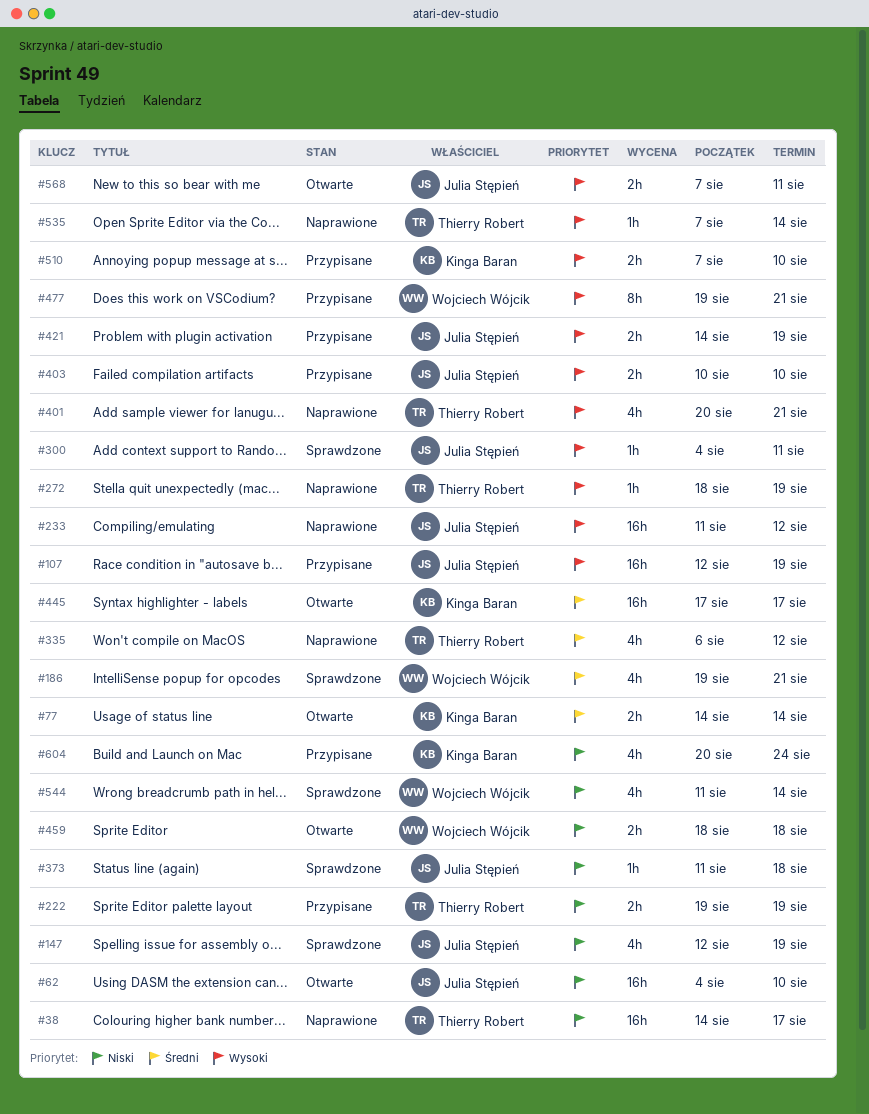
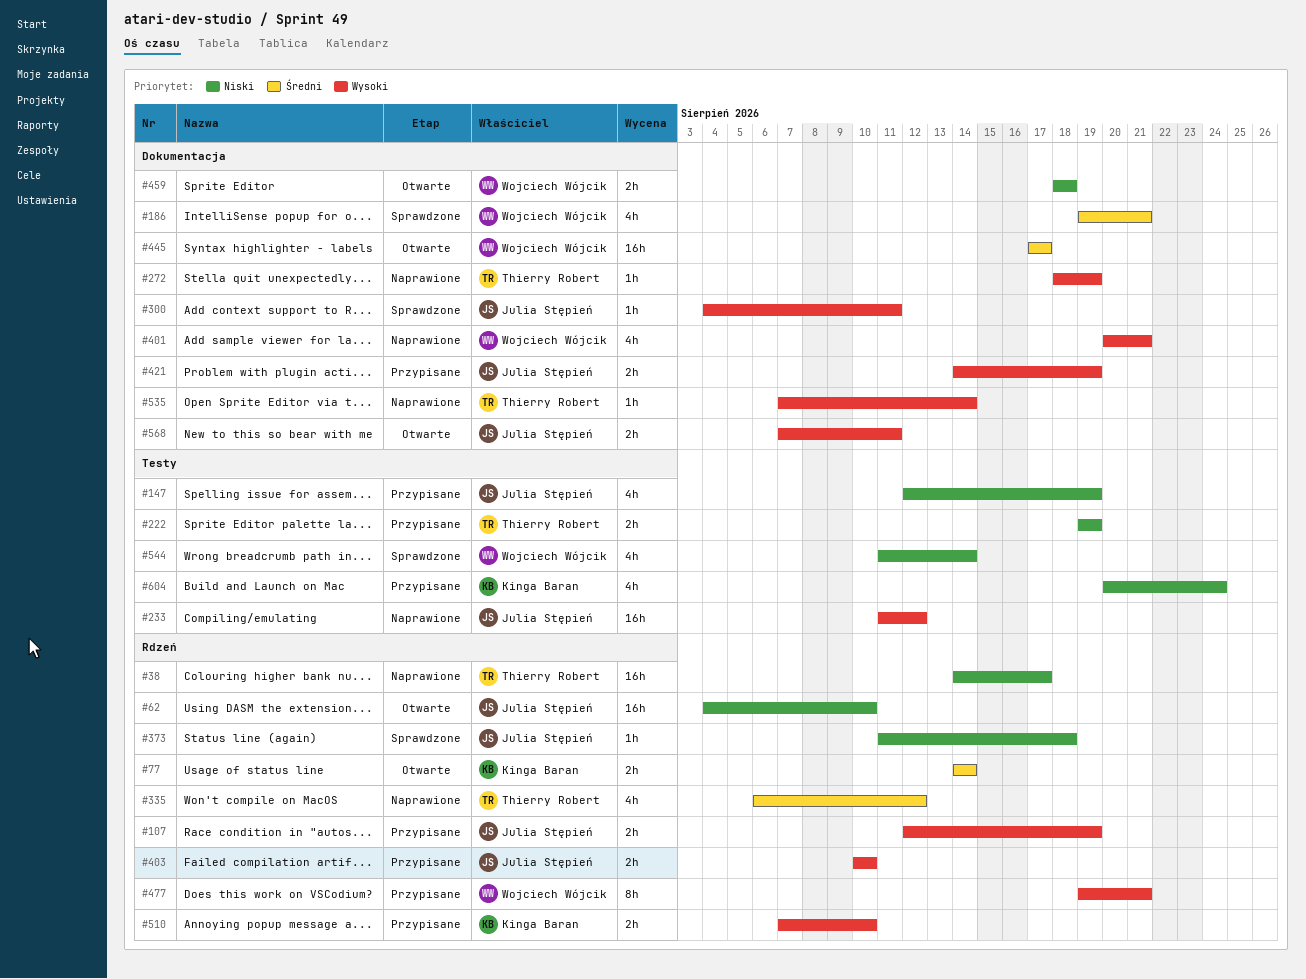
#107, estimate: 16h -> 2h
#147, status: Sprawdzone -> Przypisane
#401, owner: Thierry Robert -> Wojciech Wójcik
#445, owner: Kinga Baran -> Wojciech Wójcik

